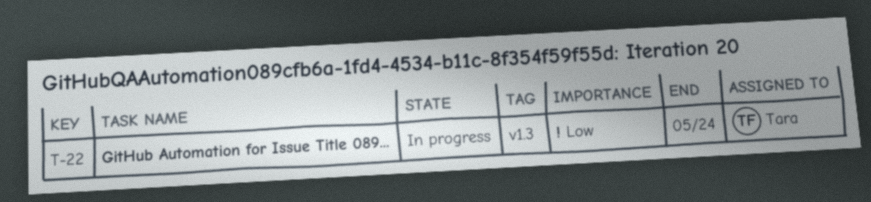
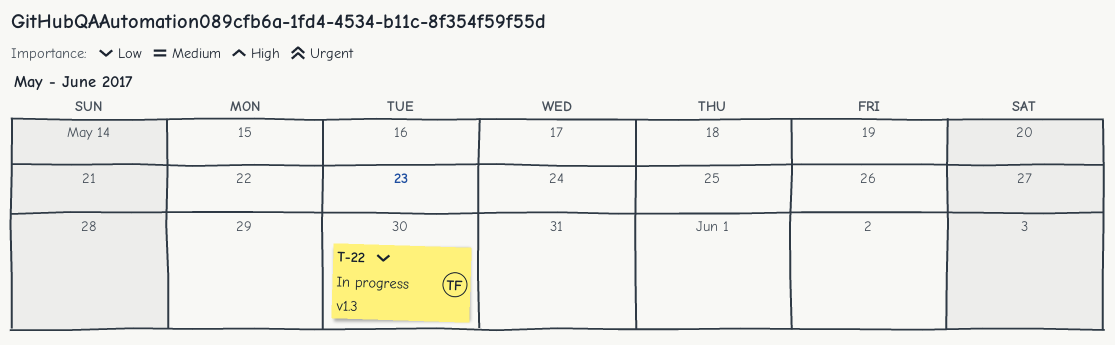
T-22, due: May 24 -> May 30

